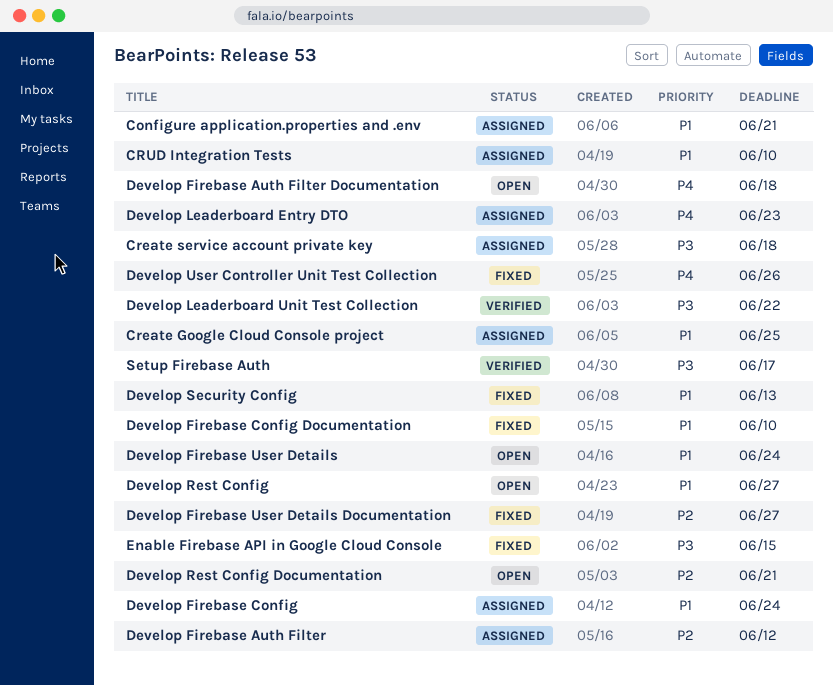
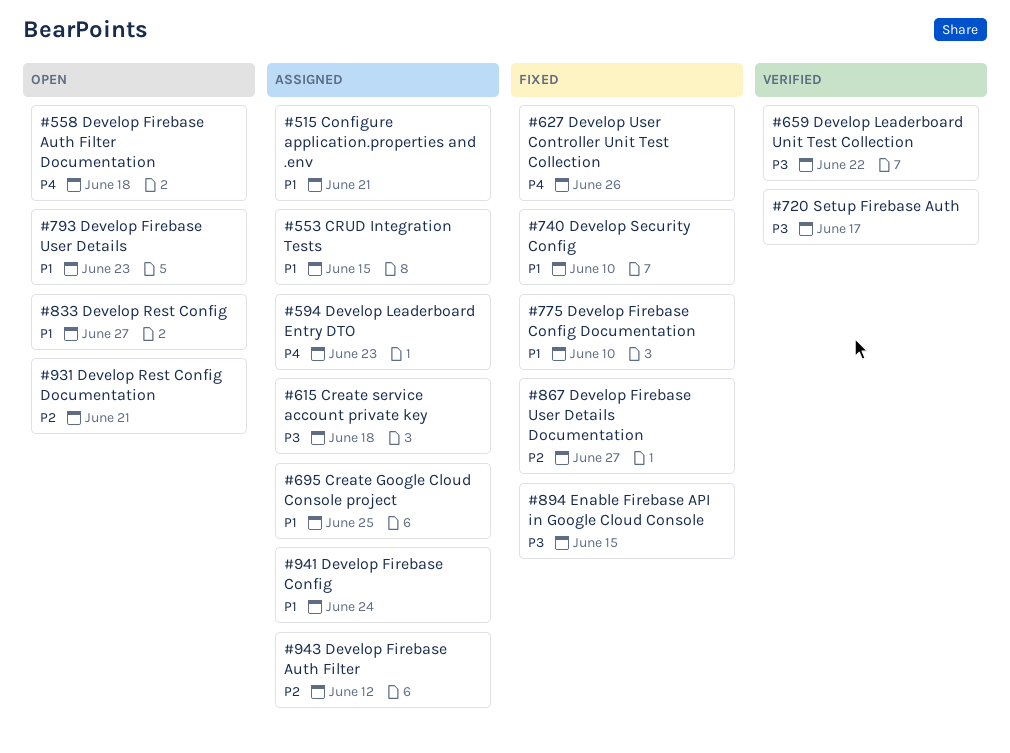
CRUD Integration Tests, due: Jun 10 -> Jun 15
Develop Firebase User Details, due: Jun 24 -> Jun 23
Develop Security Config, due: Jun 13 -> Jun 10

